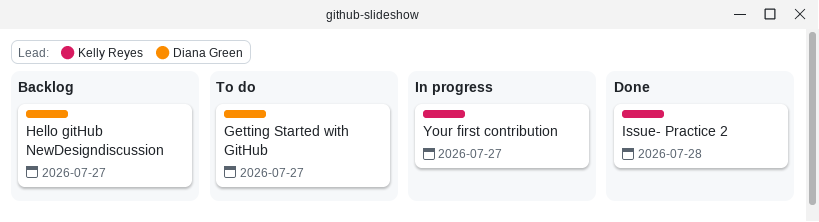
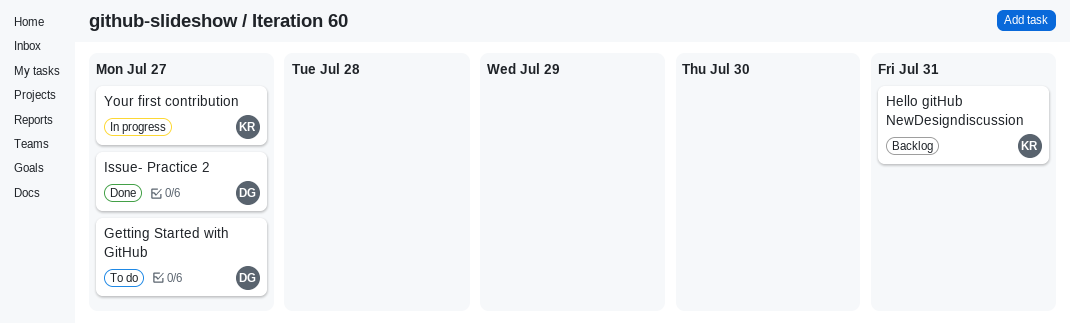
Hello gitHub NewDesigndiscussion, owner: Diana Green -> Kelly Reyes
Hello gitHub NewDesigndiscussion, due: Jul 27 -> Jul 31
Issue- Practice 2, owner: Kelly Reyes -> Diana Green
Issue- Practice 2, due: Jul 28 -> Jul 27

